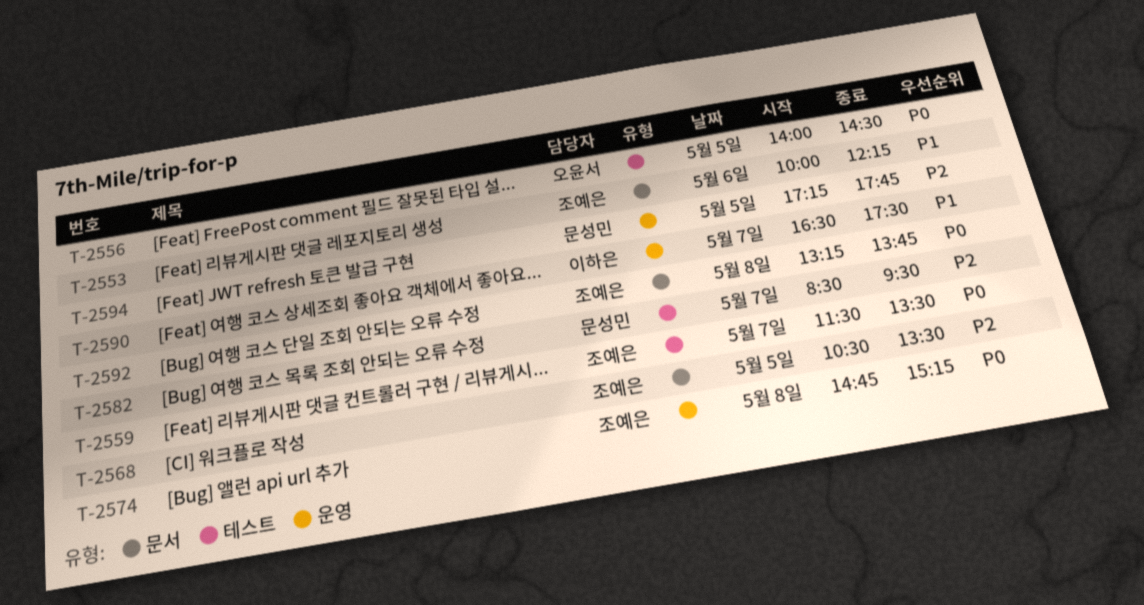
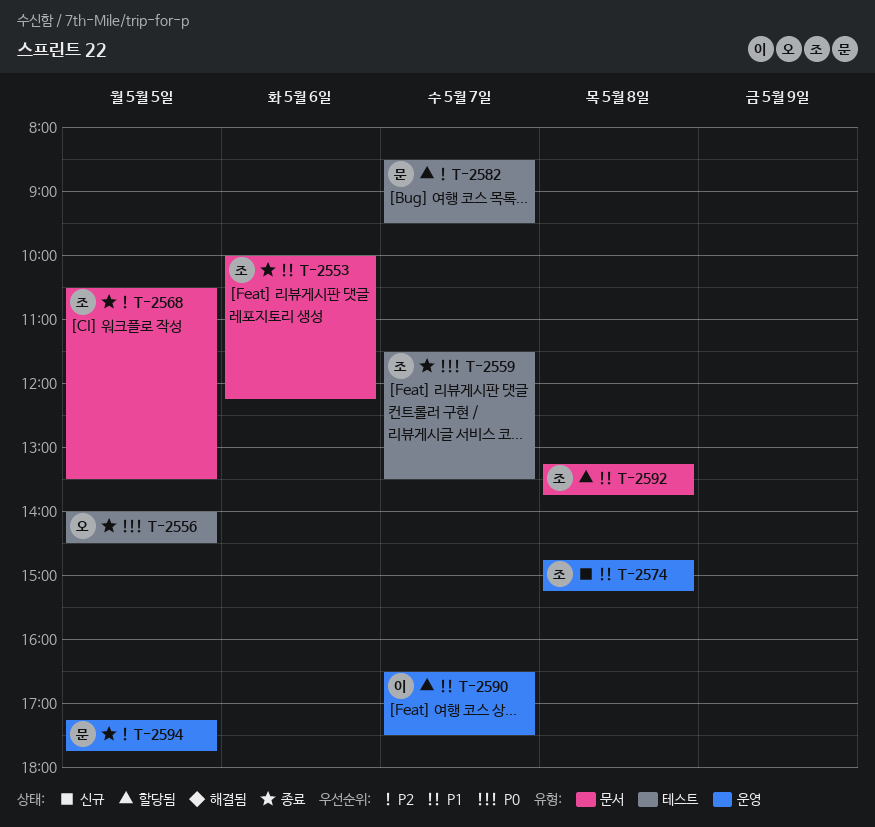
T-2574, priority: P0 -> P1
T-2592, priority: P0 -> P1

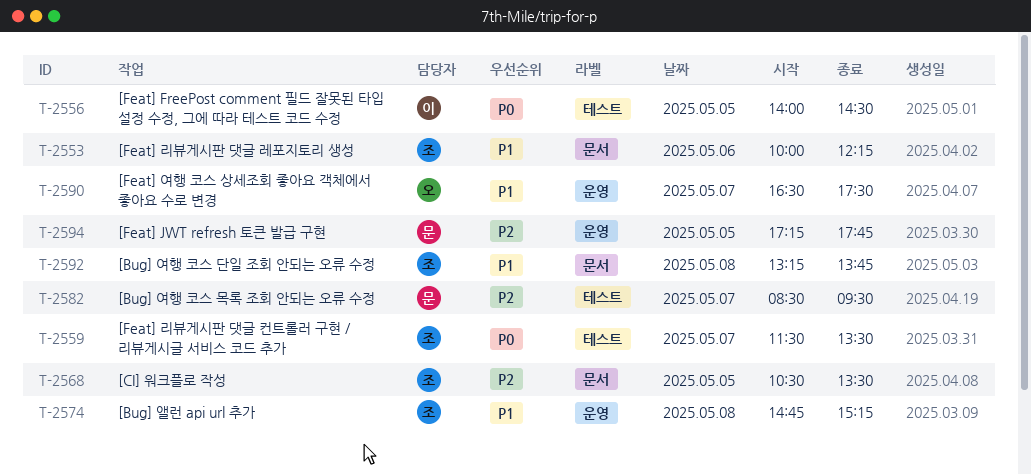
T-2556, owner: 오 -> 이
T-2590, owner: 이 -> 오

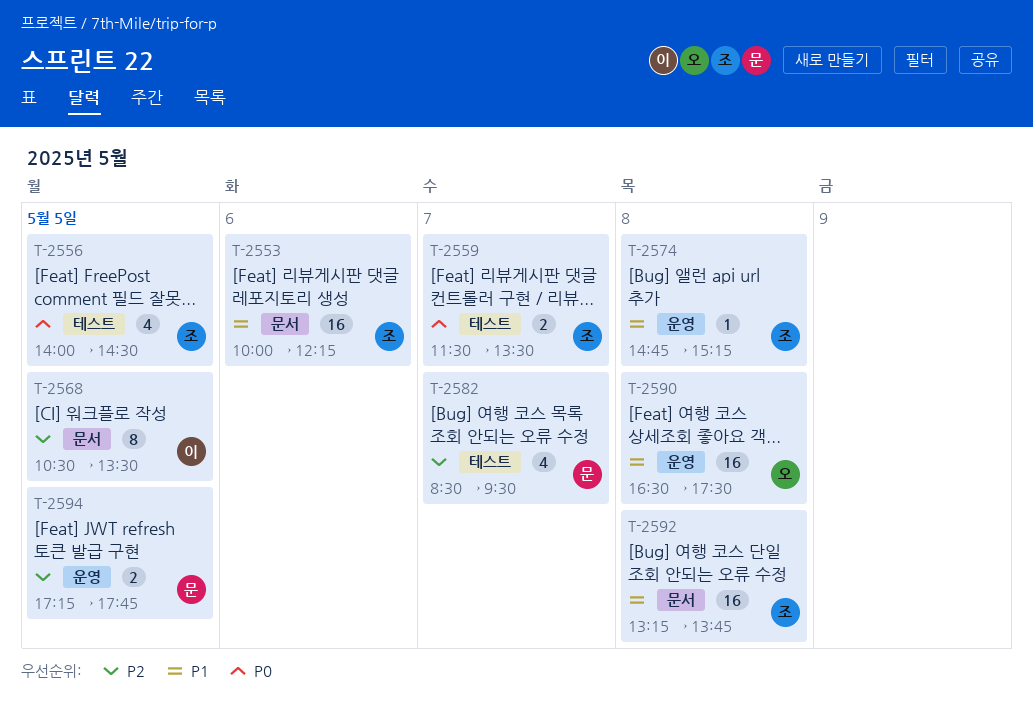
T-2556, owner: 이 -> 조
T-2568, owner: 조 -> 이
T-2590, day: May 7 -> May 8

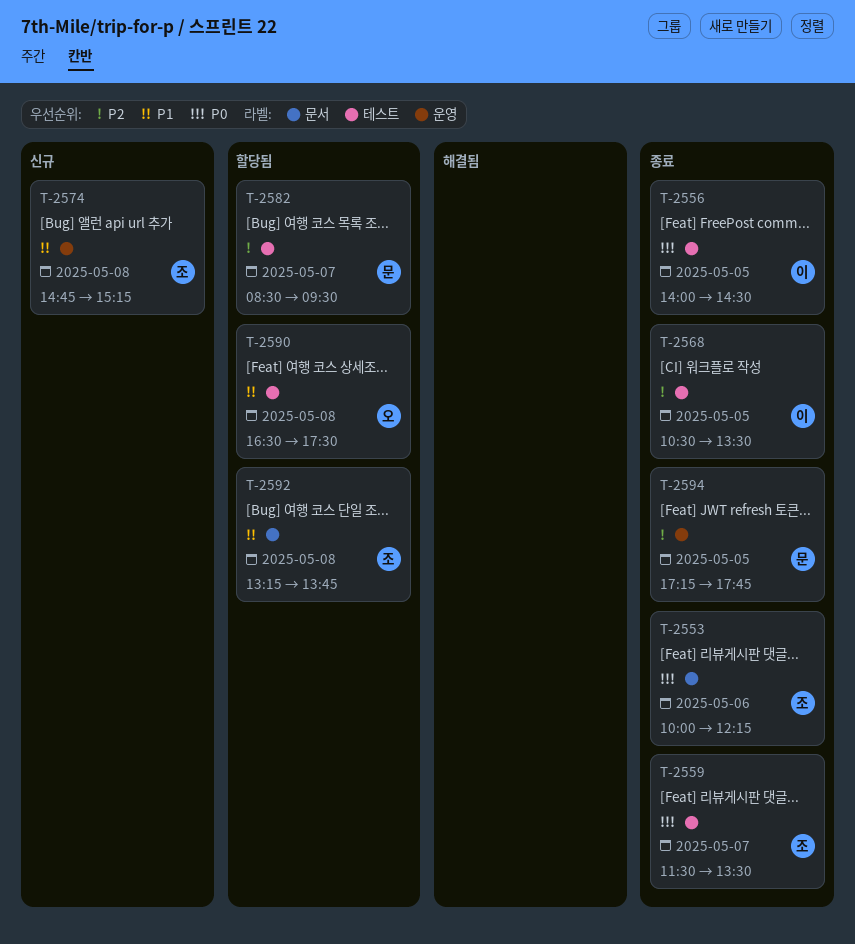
T-2553, priority: P1 -> P0
T-2556, owner: 조 -> 이
T-2568, label: 문서 -> 테스트
T-2590, label: 운영 -> 테스트

